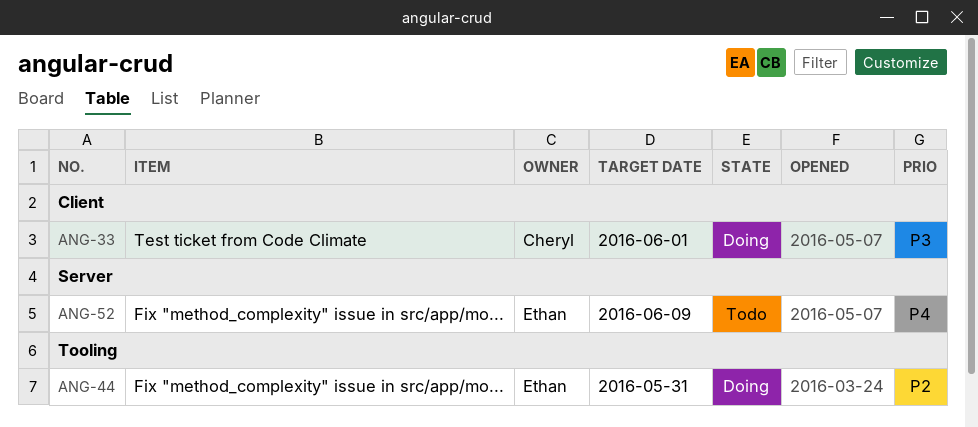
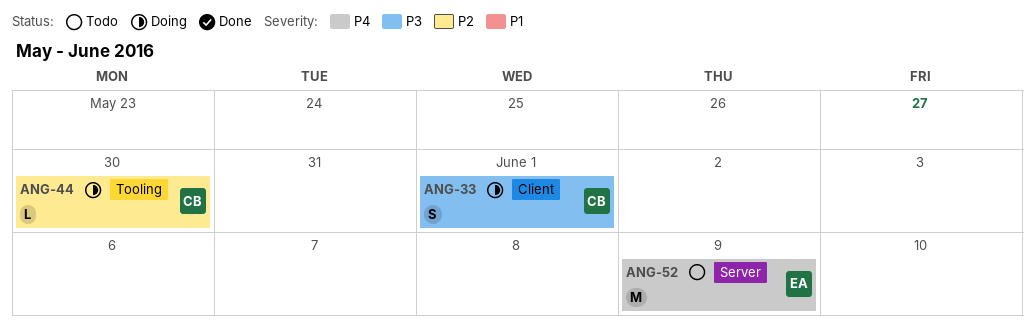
ANG-44, owner: Ethan -> Cheryl
ANG-44, due: May 31 -> May 30

